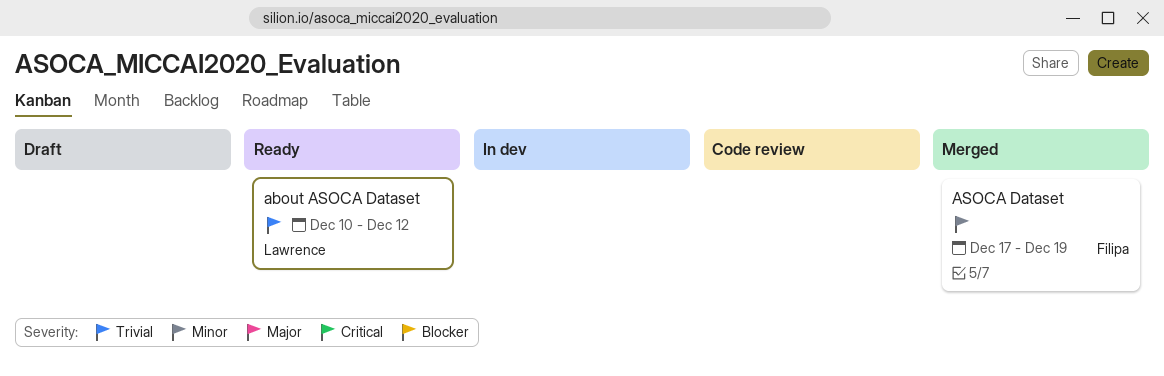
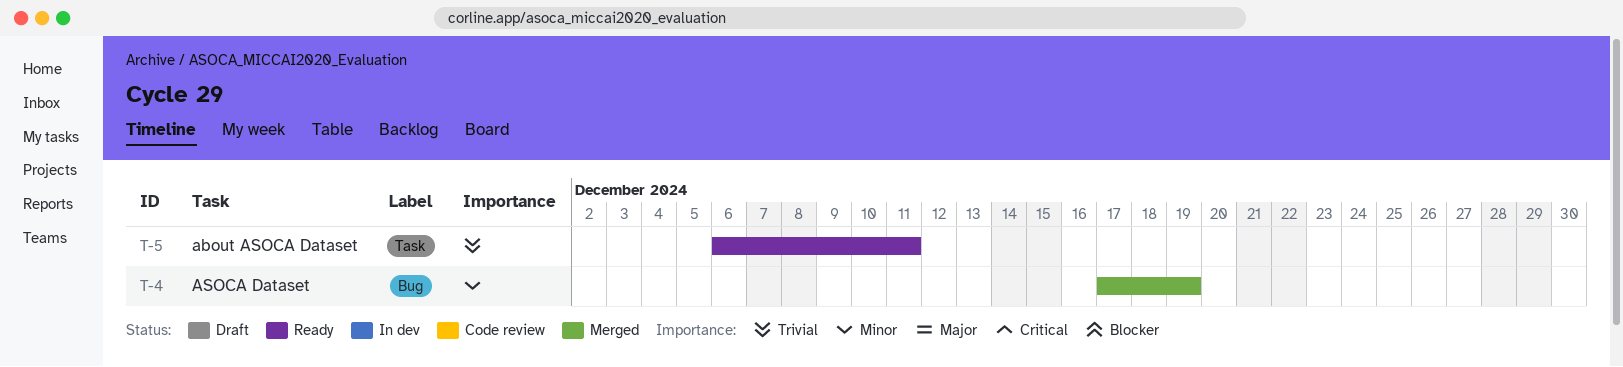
about ASOCA Dataset, start: Dec 10 -> Dec 6
about ASOCA Dataset, due: Dec 12 -> Dec 11

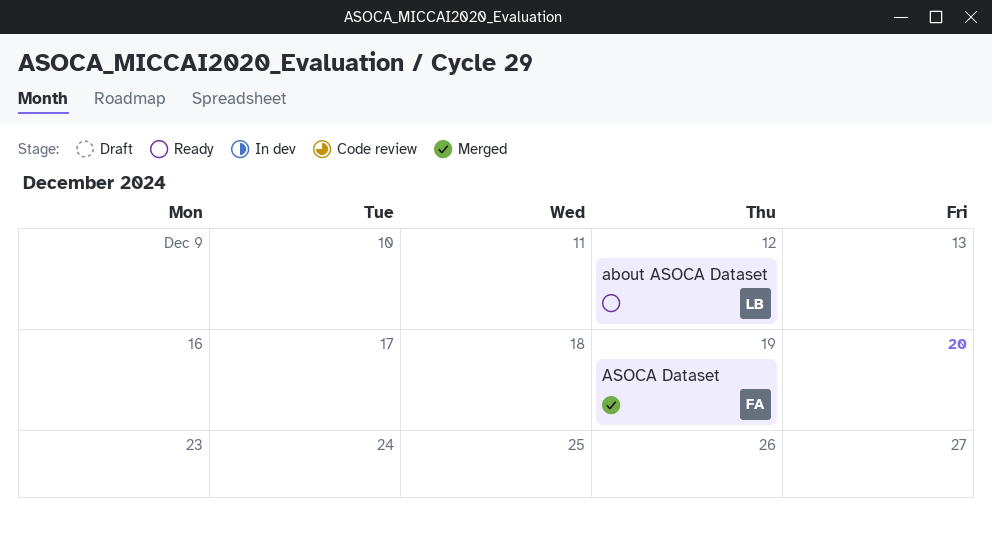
about ASOCA Dataset, due: Dec 11 -> Dec 12

